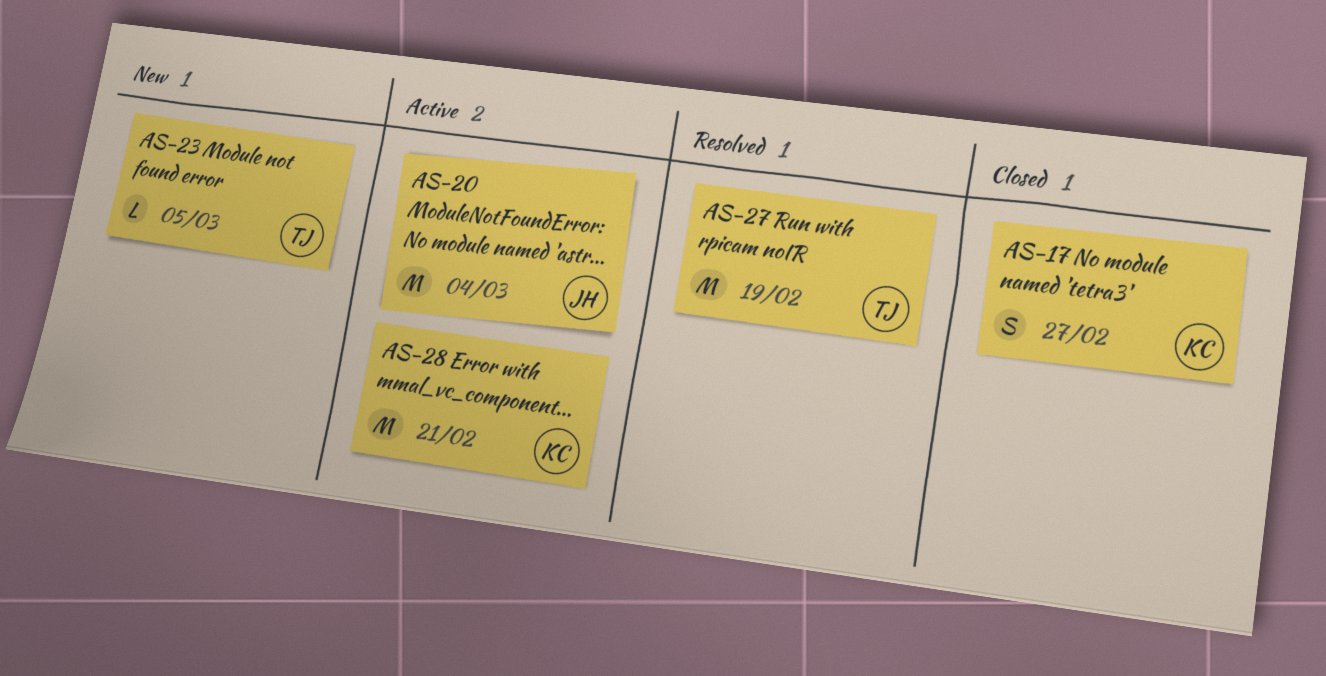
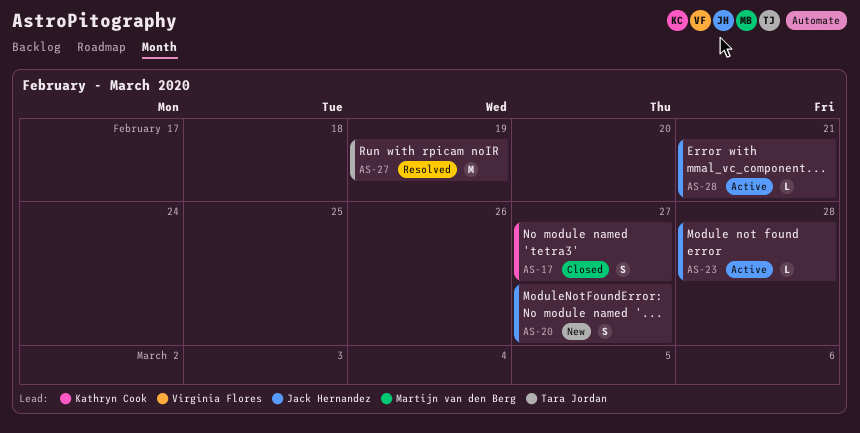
AS-20, status: Active -> New
AS-20, estimate: M -> S
AS-20, due: Mar 4 -> Feb 27
AS-23, status: New -> Active
AS-23, owner: Tara Jordan -> Jack Hernandez
AS-23, due: Mar 5 -> Feb 28
AS-28, owner: Kathryn Cook -> Jack Hernandez
AS-28, estimate: M -> L

